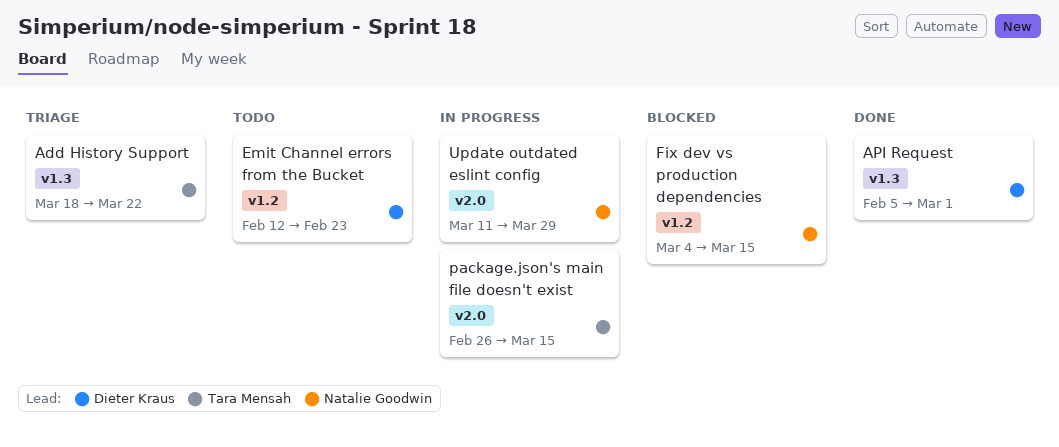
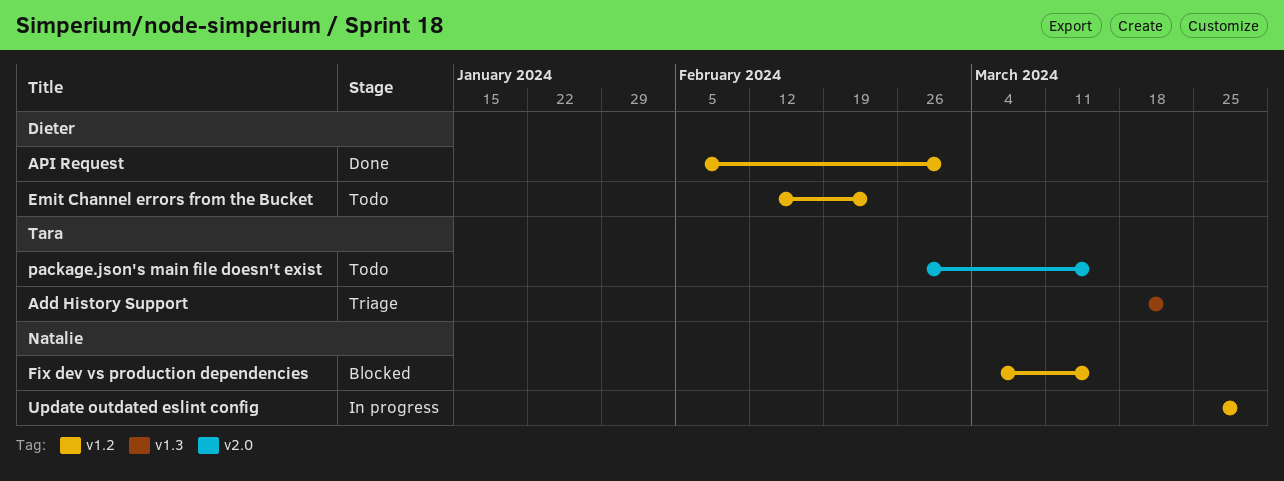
API Request, label: v1.3 -> v1.2
package.json's main file doesn't exist, status: In progress -> Todo
Update outdated eslint config, label: v2.0 -> v1.2
Update outdated eslint config, start: Mar 11 -> Mar 25

